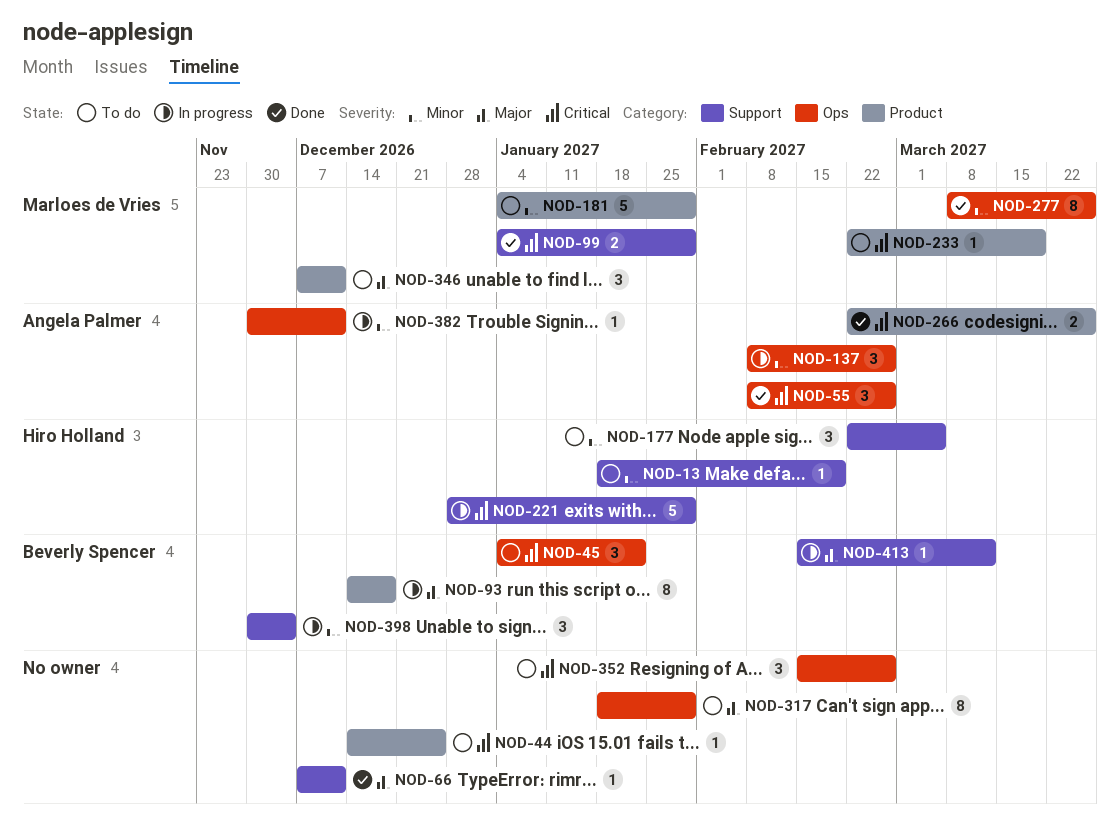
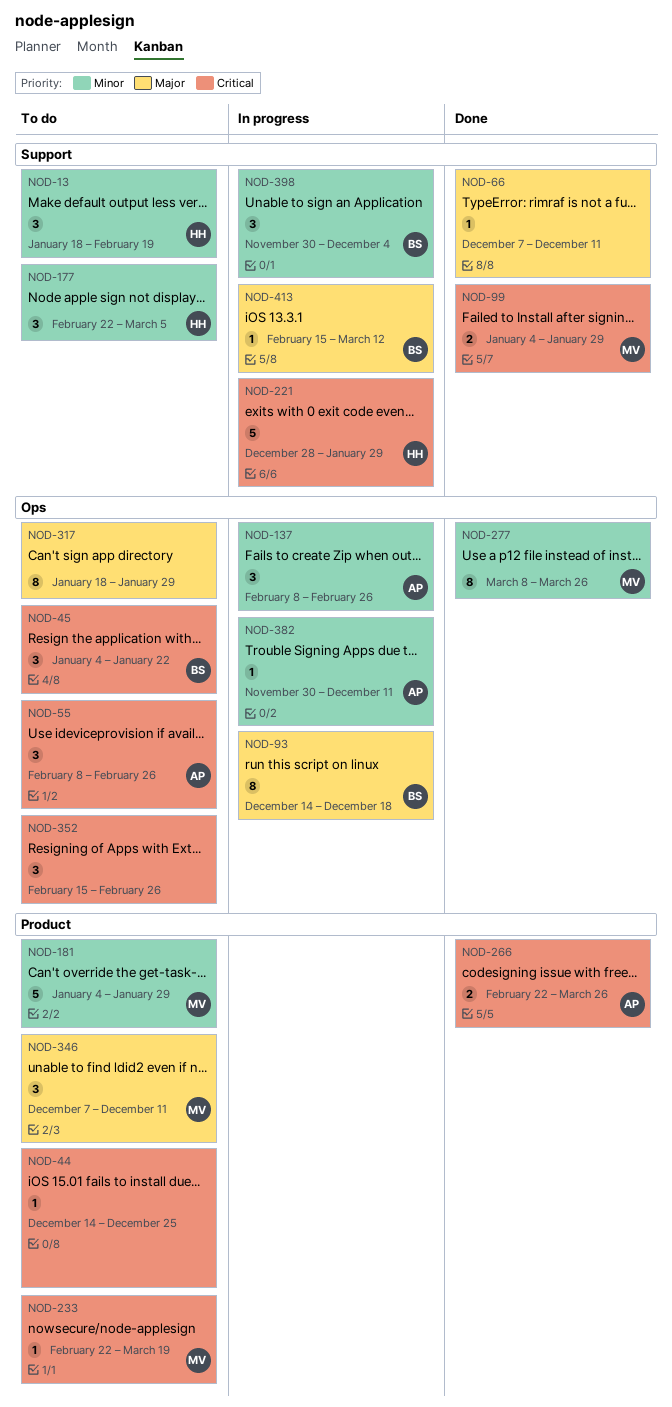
NOD-13, estimate: 1 -> 3
NOD-55, status: Done -> To do
NOD-93, label: Product -> Ops

